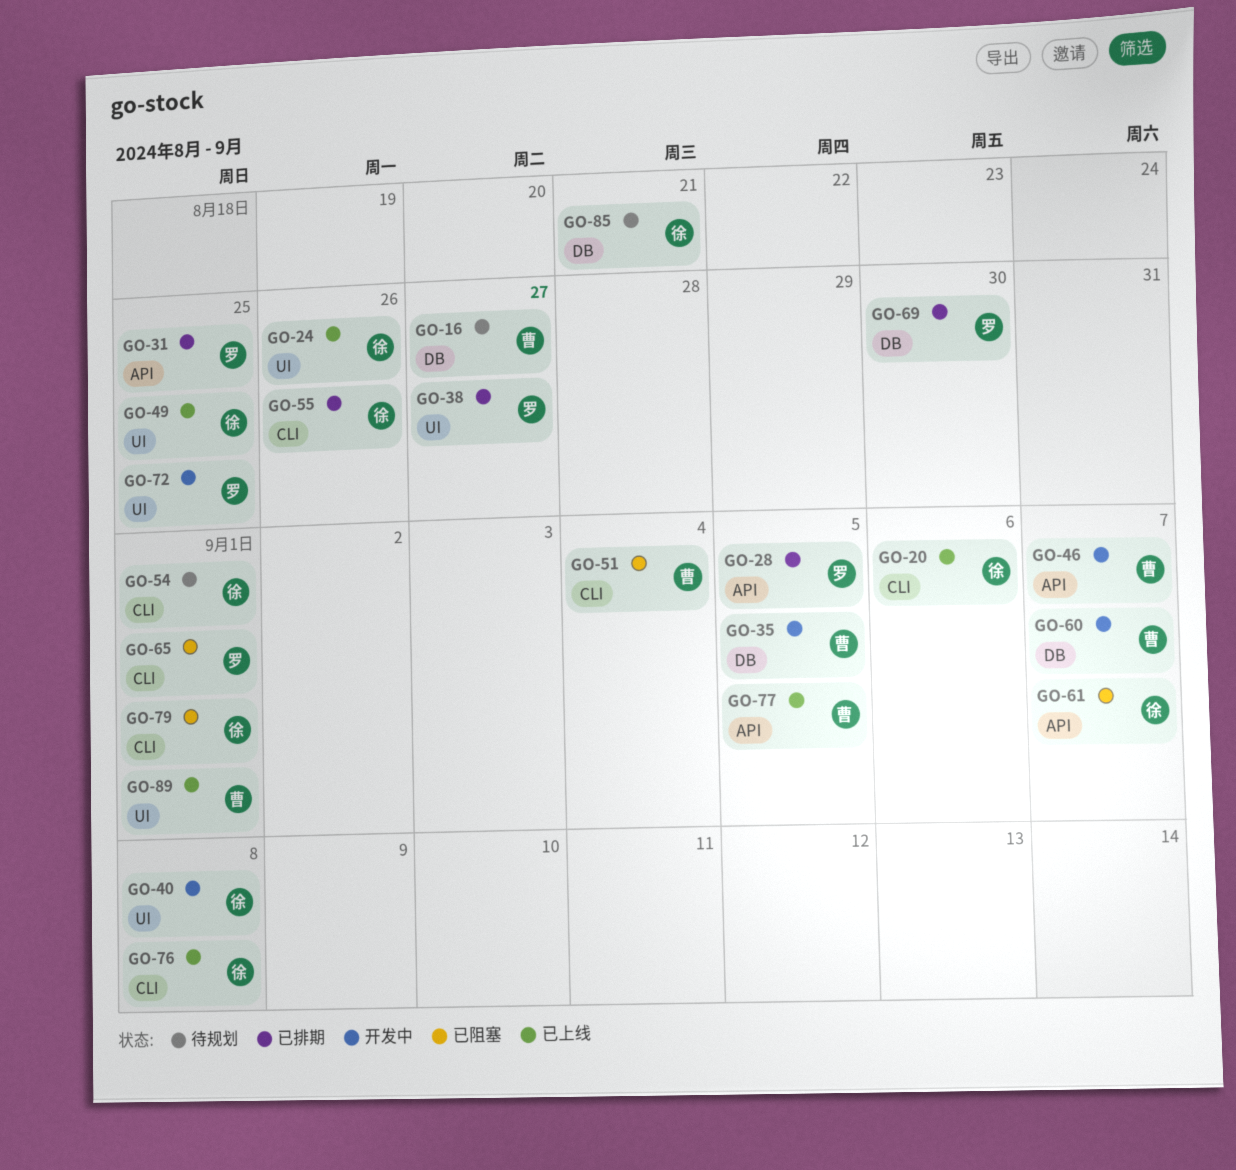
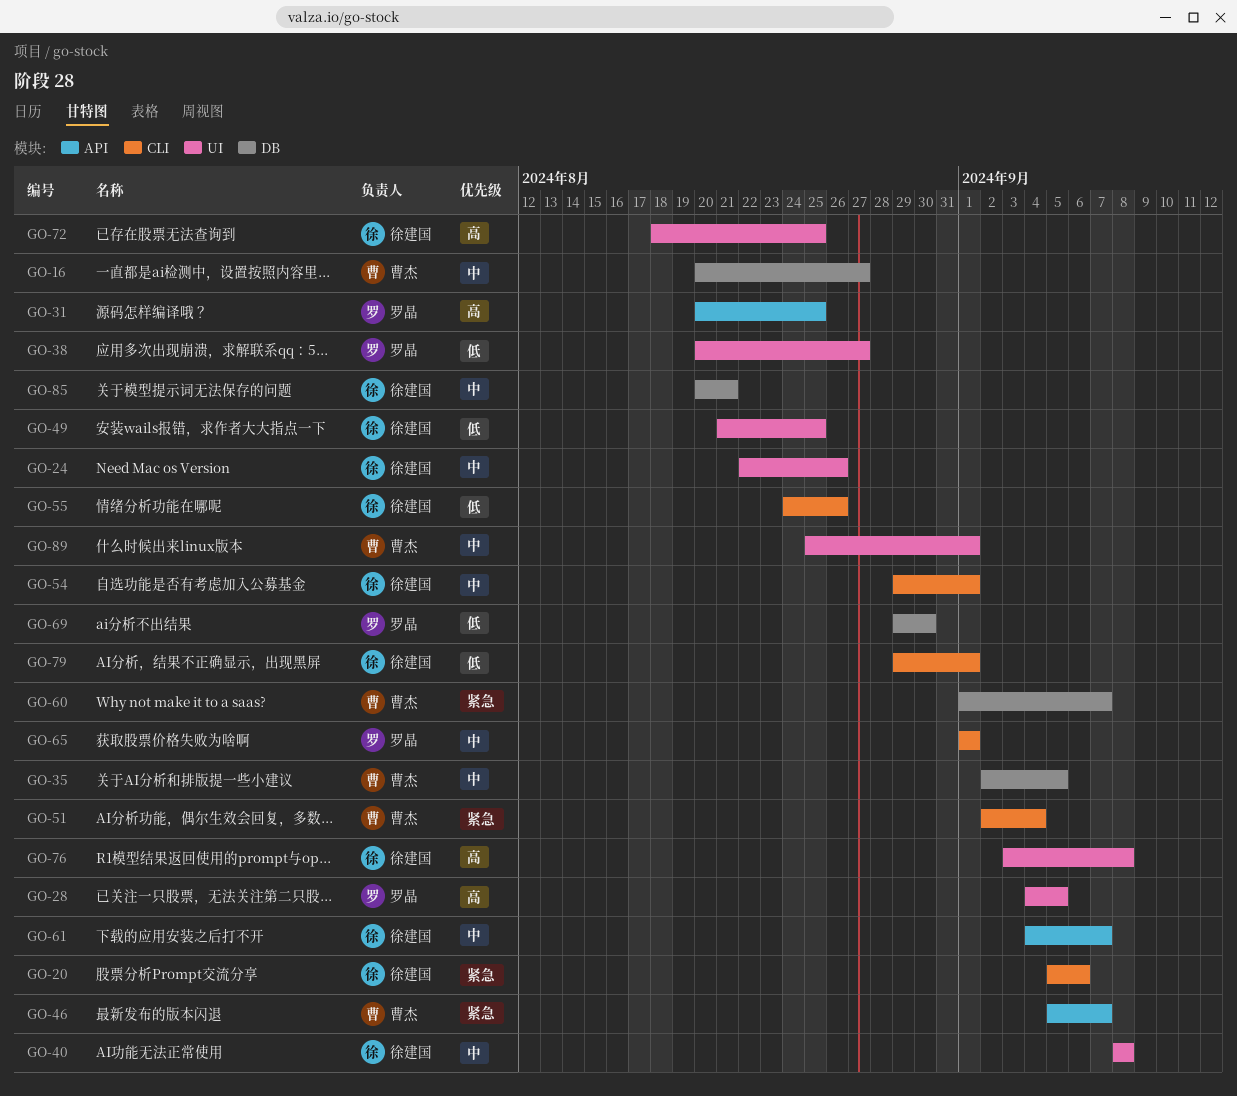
GO-28, label: API -> UI
GO-72, owner: 罗晶 -> 徐建国
GO-76, label: CLI -> UI
GO-77: present -> none

